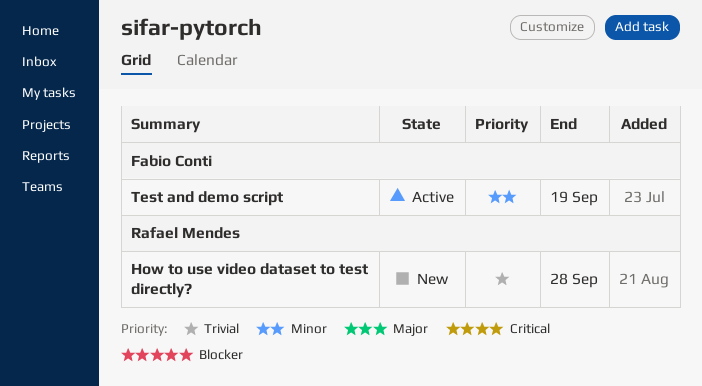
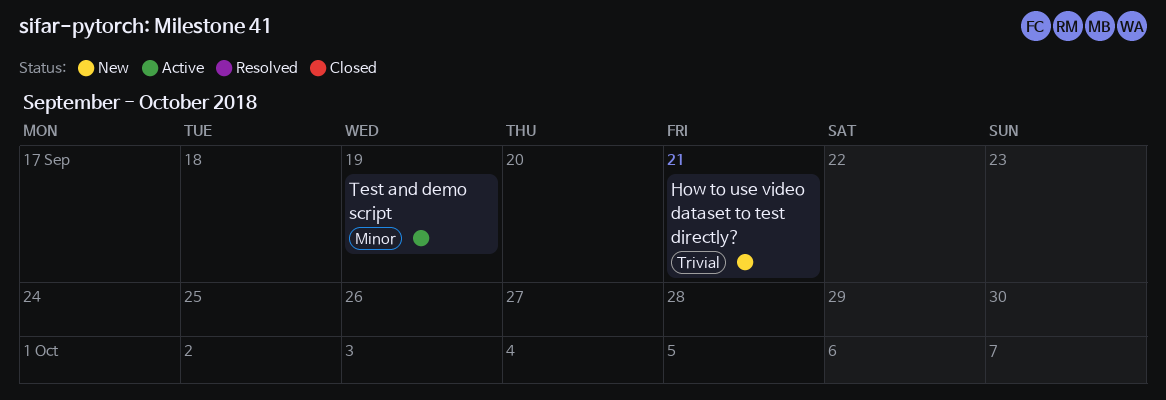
How to use video dataset to test directly?, due: Sep 28 -> Sep 21

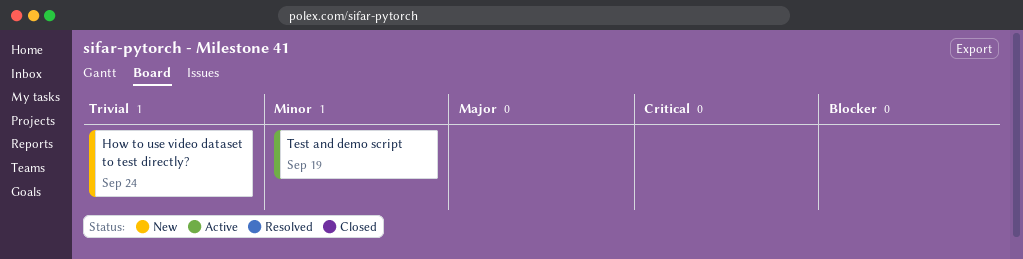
How to use video dataset to test directly?, due: Sep 21 -> Sep 24

